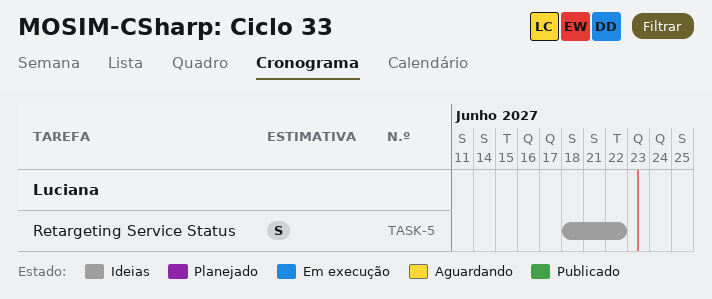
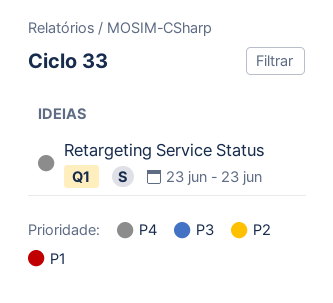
Retargeting Service Status, start: Jun 18 -> Jun 23
Retargeting Service Status, due: Jun 22 -> Jun 23

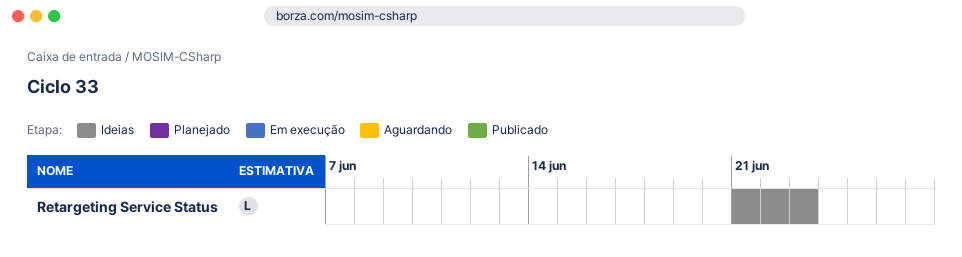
Retargeting Service Status, estimate: S -> L
Retargeting Service Status, start: Jun 23 -> Jun 21

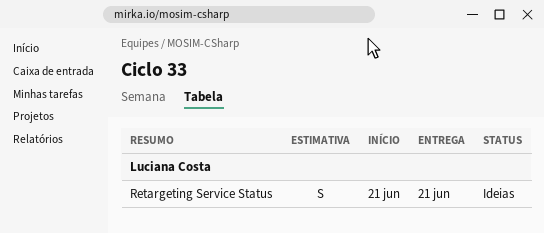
Retargeting Service Status, estimate: L -> S
Retargeting Service Status, due: Jun 23 -> Jun 21

